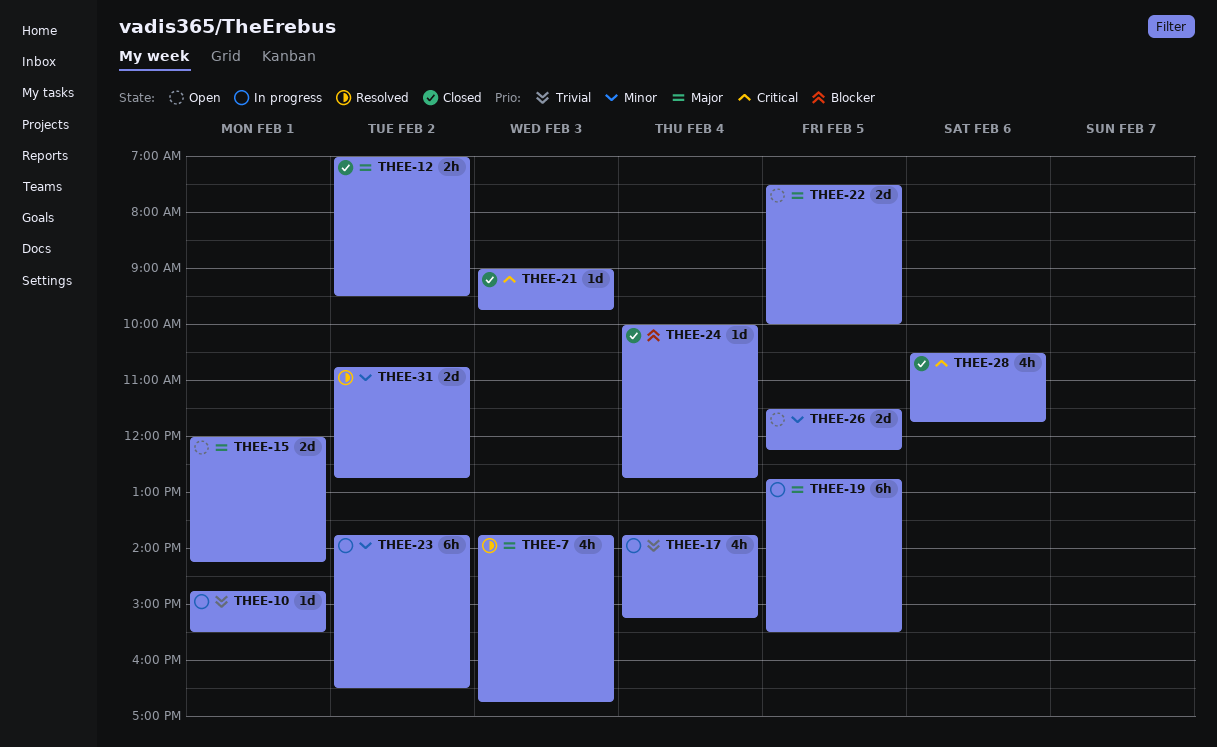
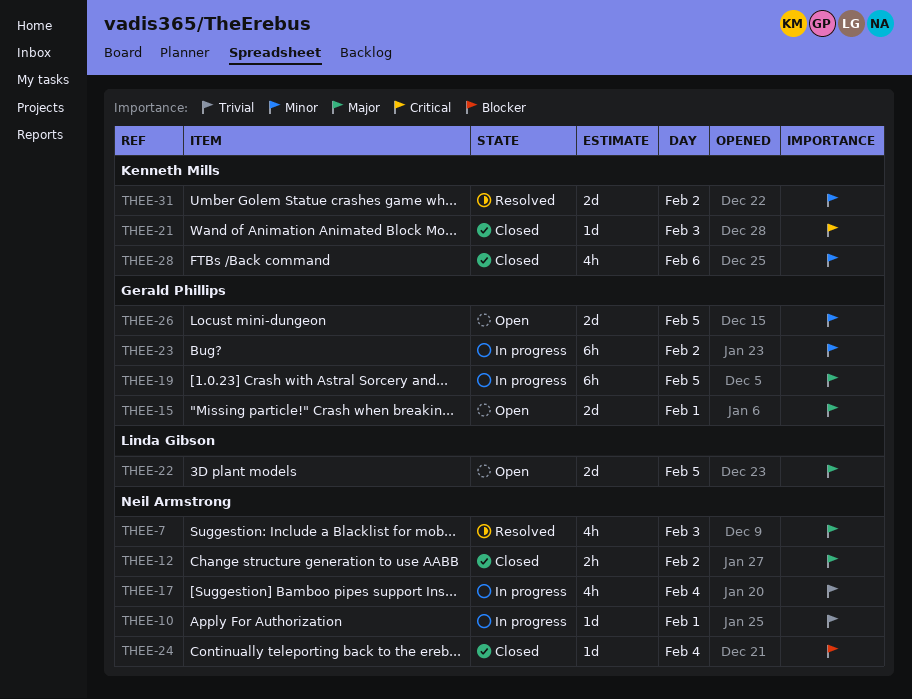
THEE-28, priority: Critical -> Minor

